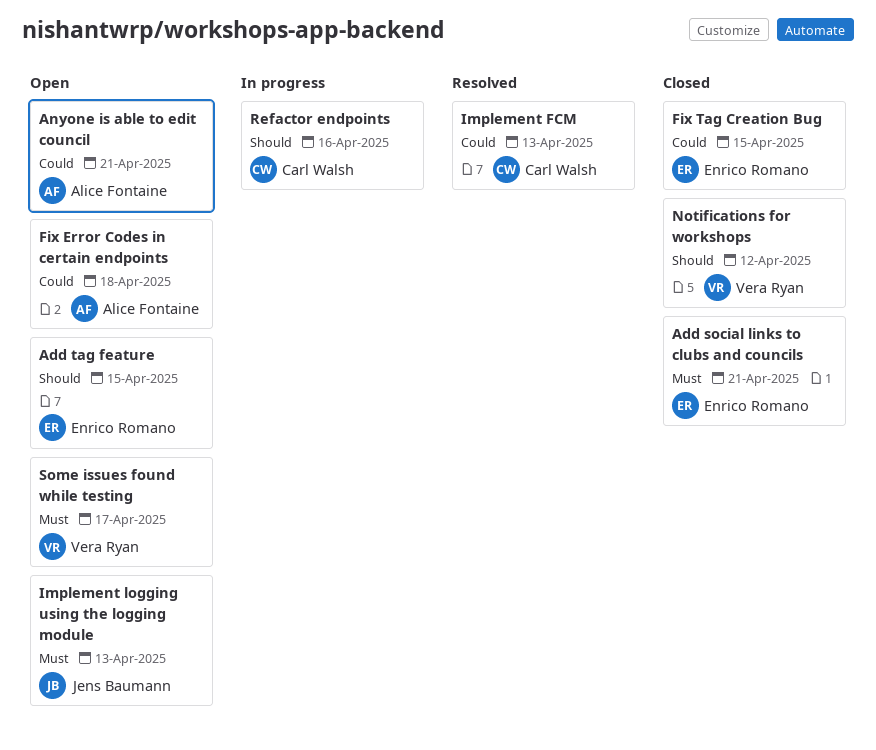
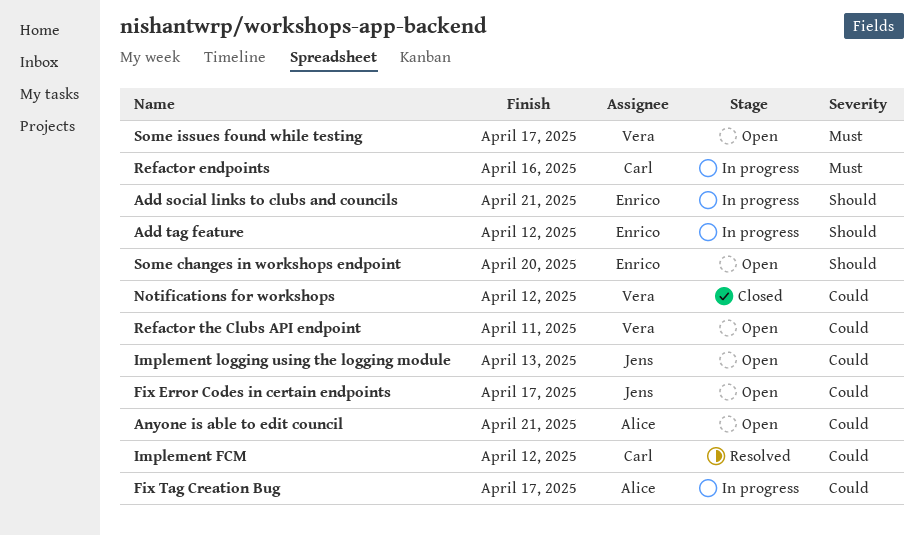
Add social links to clubs and councils, status: Closed -> In progress
Add social links to clubs and councils, priority: Must -> Should
Add tag feature, status: Open -> In progress
Add tag feature, due: Apr 15 -> Apr 12
Fix Error Codes in certain endpoints, owner: Alice Fontaine -> Jens Baumann
Fix Error Codes in certain endpoints, due: Apr 18 -> Apr 17
Fix Tag Creation Bug, status: Closed -> In progress
Fix Tag Creation Bug, owner: Enrico Romano -> Alice Fontaine
Fix Tag Creation Bug, due: Apr 15 -> Apr 17
Implement FCM, due: Apr 13 -> Apr 12
Implement logging using the logging module, priority: Must -> Could
Notifications for workshops, priority: Should -> Could
Refactor endpoints, priority: Should -> Must
Refactor the Clubs API endpoint: none -> present
Some changes in workshops endpoint: none -> present

